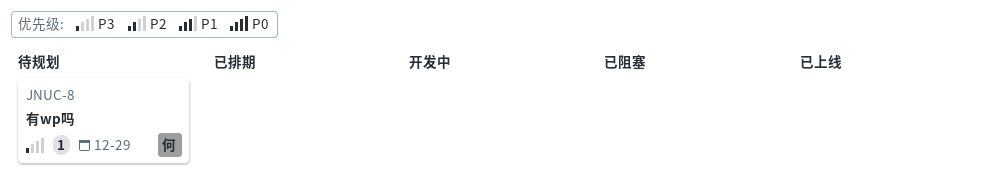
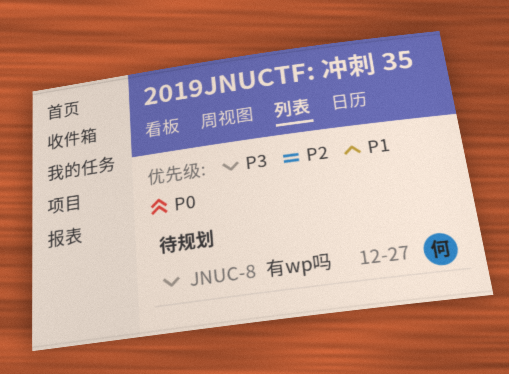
JNUC-8, due: Dec 29 -> Dec 27

